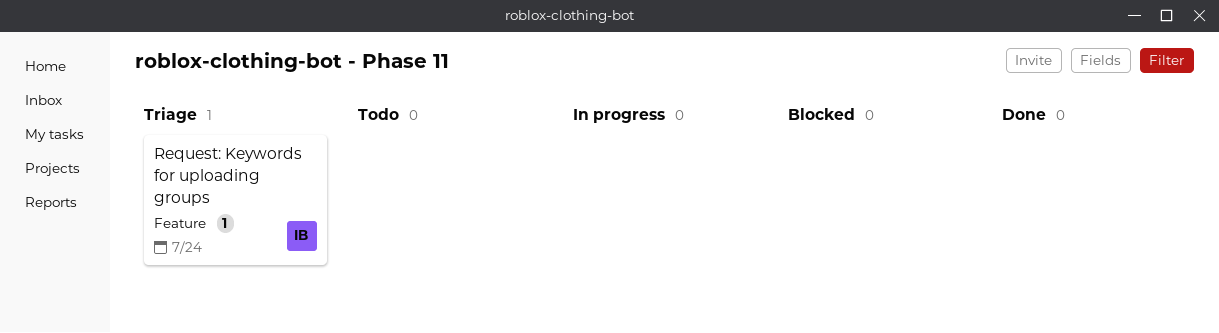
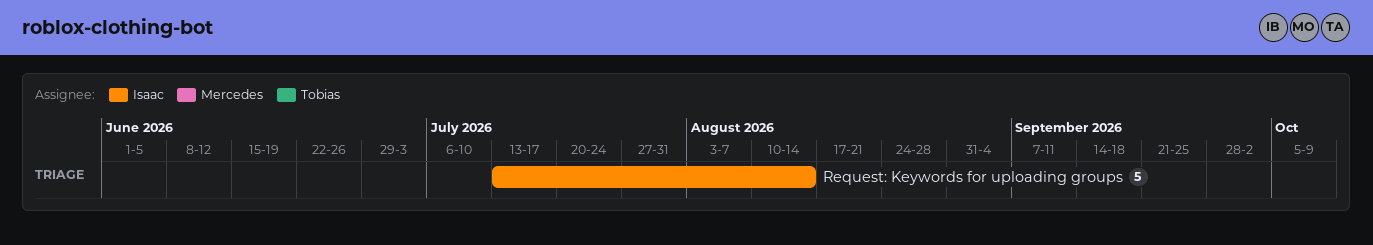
Request: Keywords for uploading groups, estimate: 1 -> 5
Request: Keywords for uploading groups, due: Jul 24 -> Aug 14

